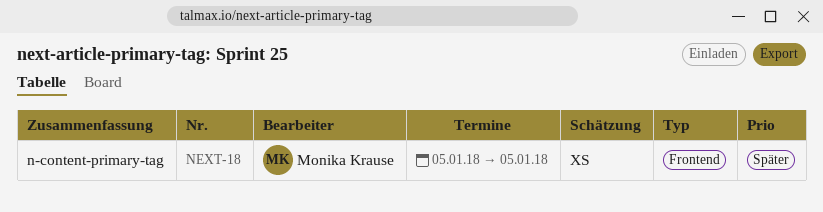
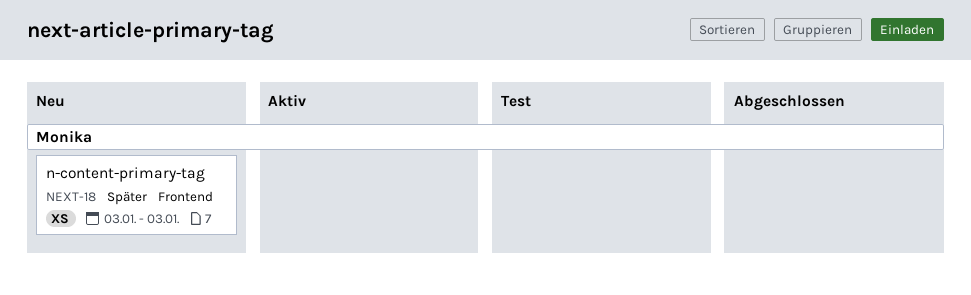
NEXT-18, start: Jan 5 -> Jan 3
NEXT-18, due: Jan 5 -> Jan 3

